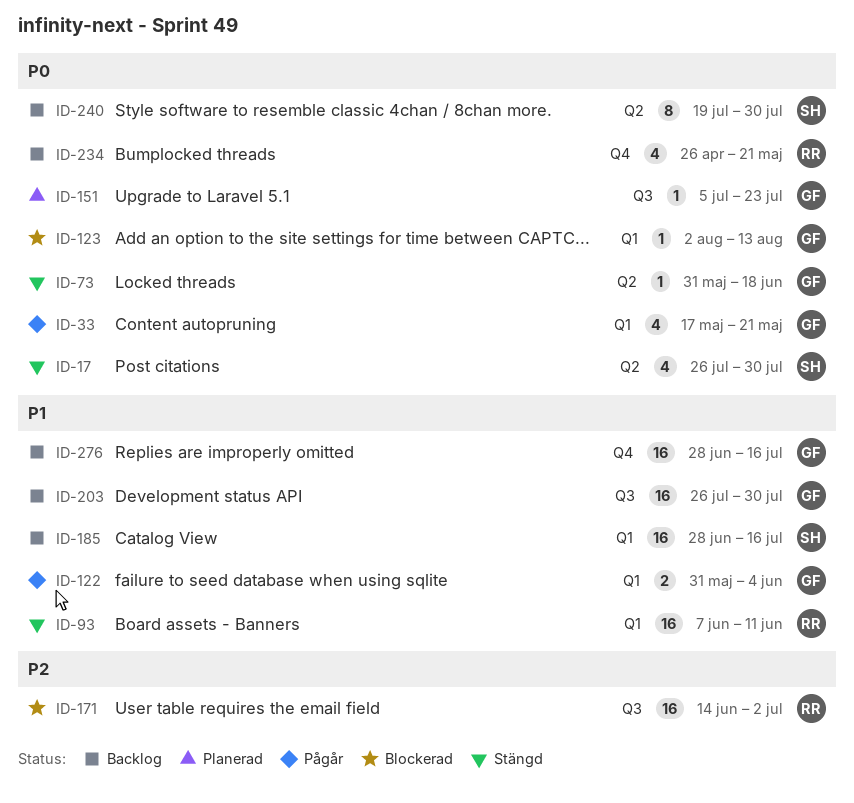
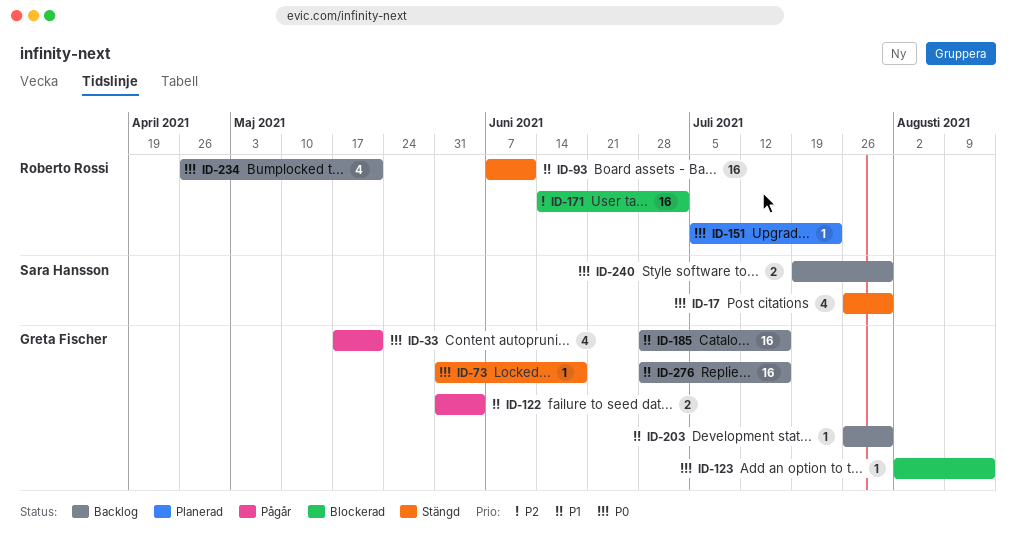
ID-151, owner: Greta Fischer -> Roberto Rossi
ID-185, owner: Sara Hansson -> Greta Fischer
ID-203, estimate: 16 -> 1
ID-240, estimate: 8 -> 2

